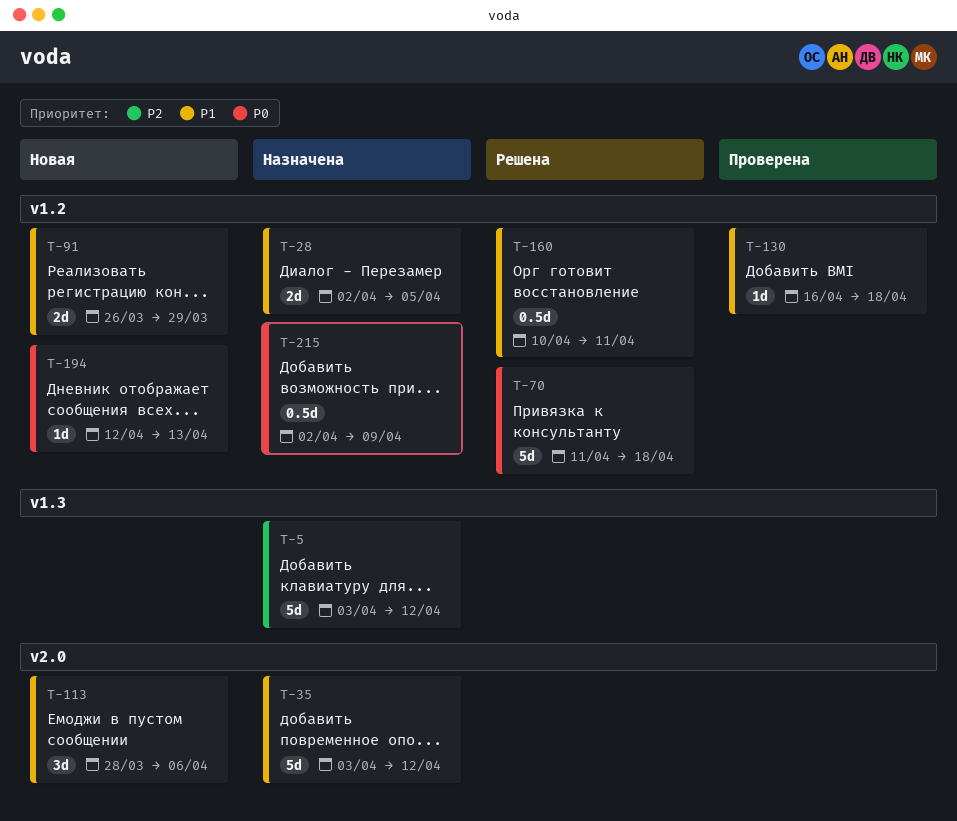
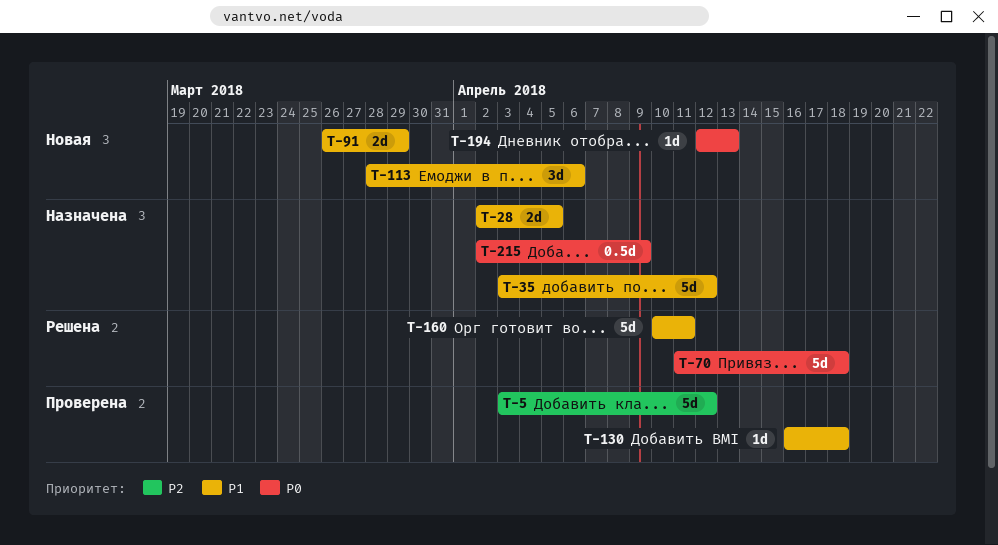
T-5, status: Назначена -> Проверена
T-160, estimate: 0.5d -> 5d

